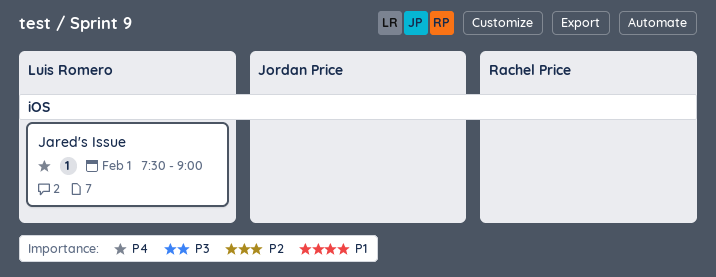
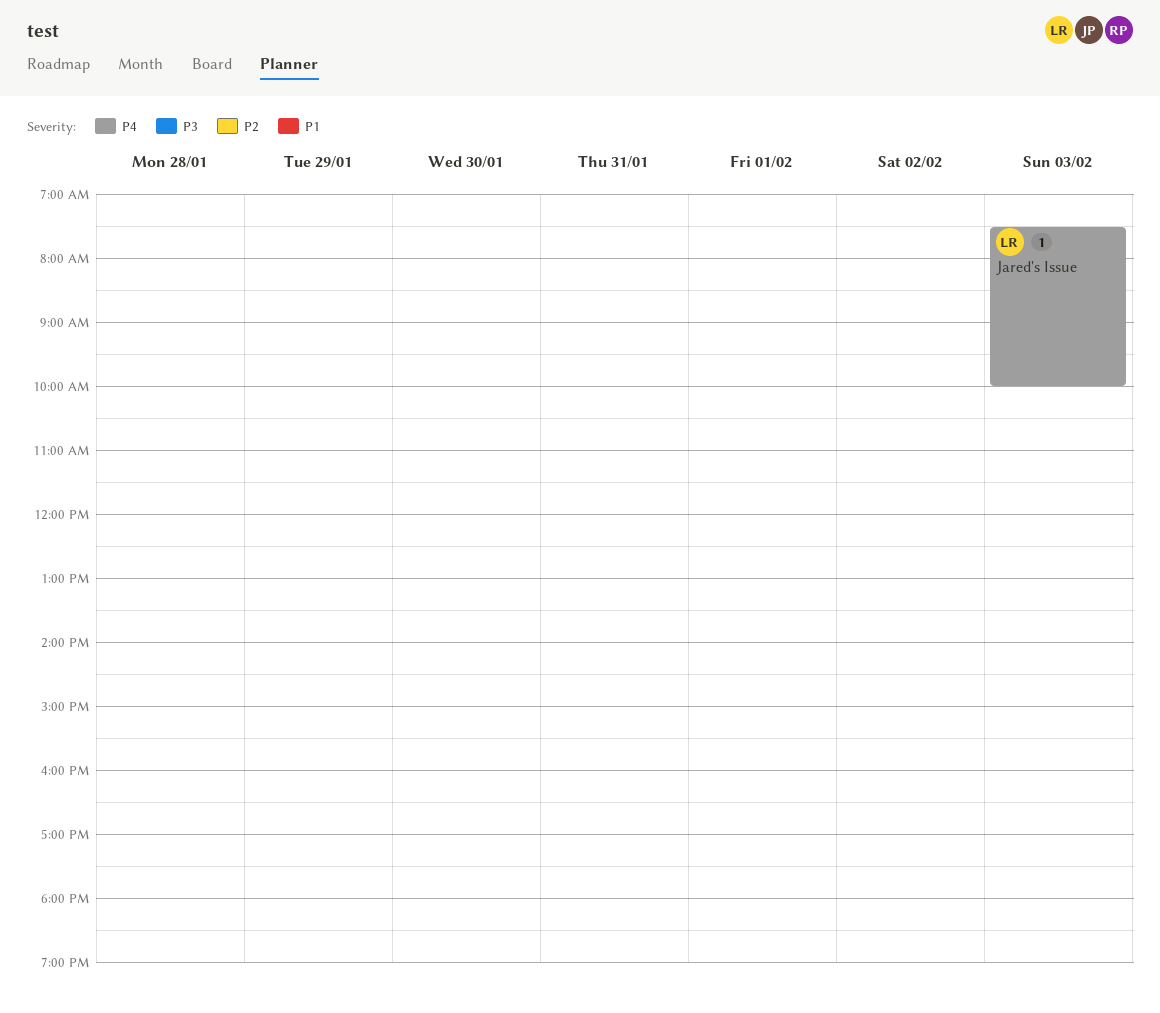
Jared's Issue, day: Feb 1 -> Feb 3
Jared's Issue, ends: 09:00 -> 10:00

